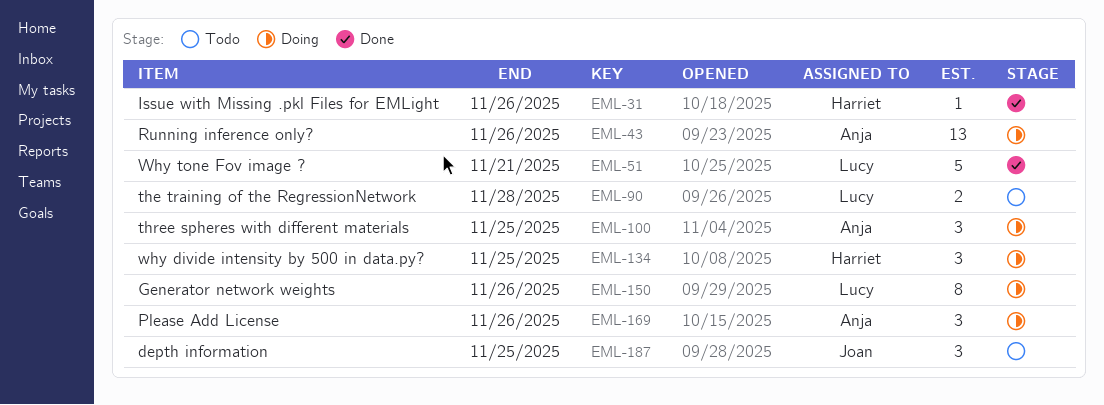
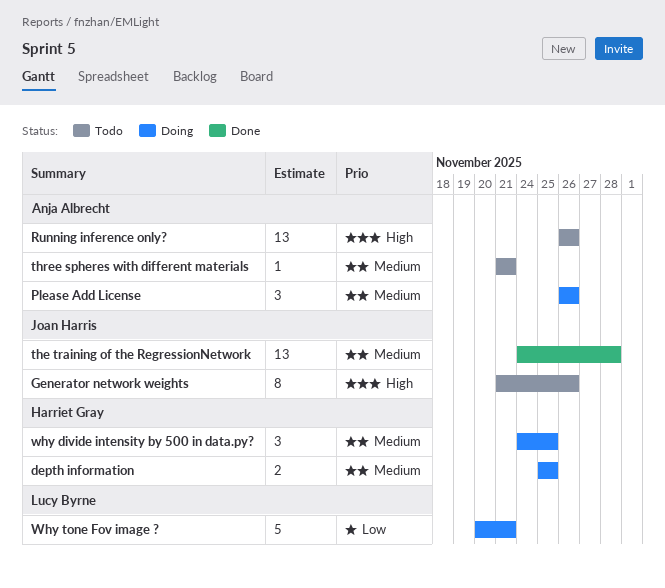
depth information, status: Todo -> Doing
depth information, owner: Joan Harris -> Harriet Gray
depth information, estimate: 3 -> 2
Generator network weights, status: Doing -> Todo
Generator network weights, owner: Lucy Byrne -> Joan Harris
Issue with Missing .pkl Files for EMLight: present -> none
Running inference only?, status: Doing -> Todo
the training of the RegressionNetwork, status: Todo -> Done
the training of the RegressionNetwork, owner: Lucy Byrne -> Joan Harris
the training of the RegressionNetwork, estimate: 2 -> 13
three spheres with different materials, status: Doing -> Todo
three spheres with different materials, estimate: 3 -> 1
three spheres with different materials, due: Nov 25 -> Nov 21
Why tone Fov image ?, status: Done -> Doing

